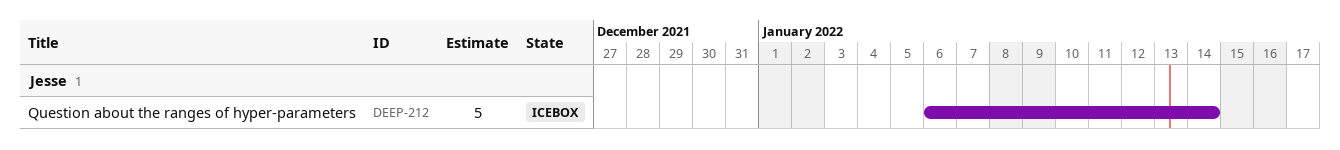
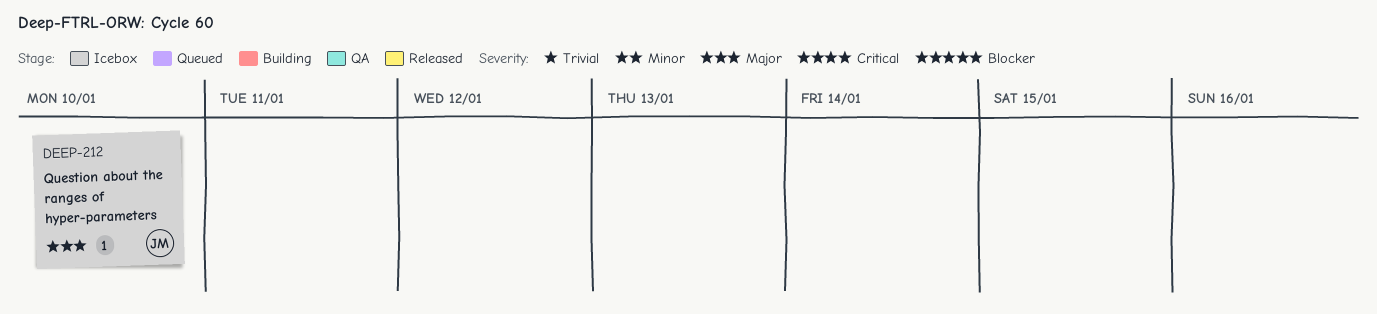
DEEP-212, estimate: 5 -> 1
DEEP-212, due: Jan 14 -> Jan 10

